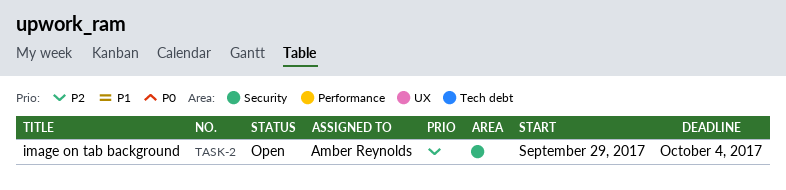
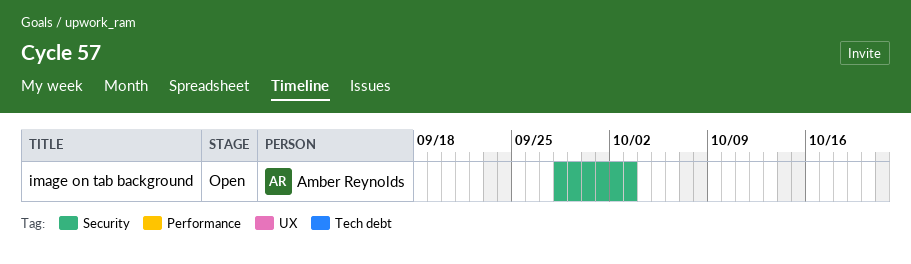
image on tab background, start: Sep 29 -> Sep 28
image on tab background, due: Oct 4 -> Oct 3

